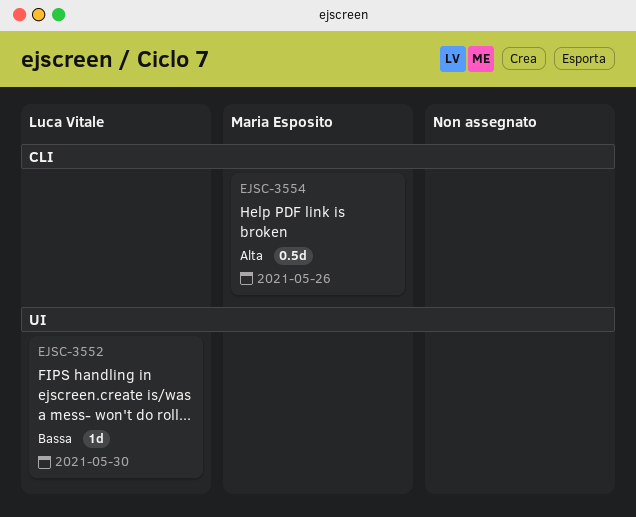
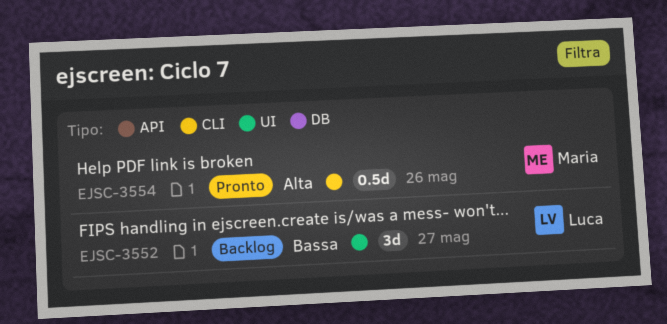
EJSC-3552, estimate: 1d -> 3d
EJSC-3552, due: May 30 -> May 27

